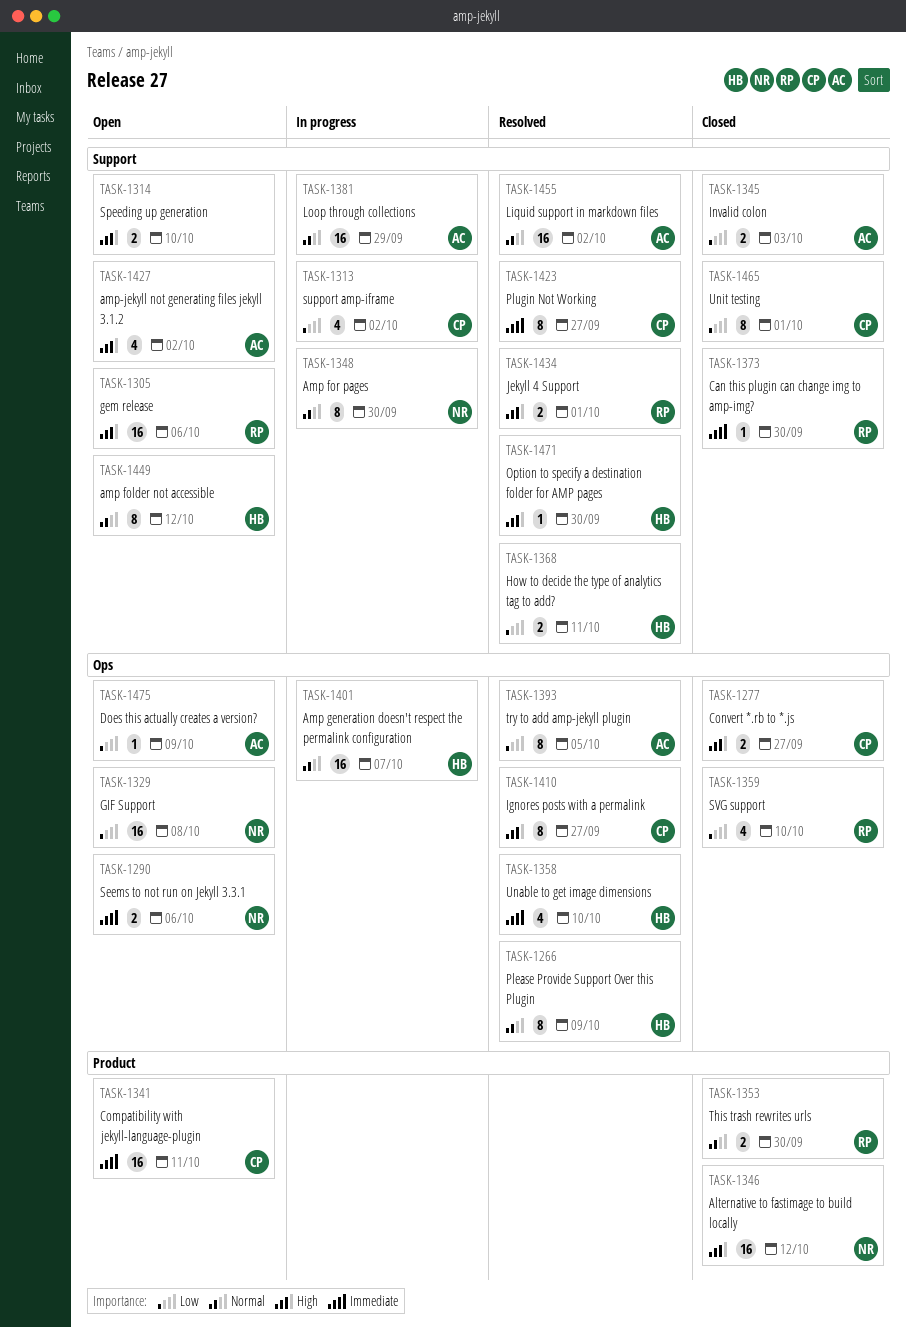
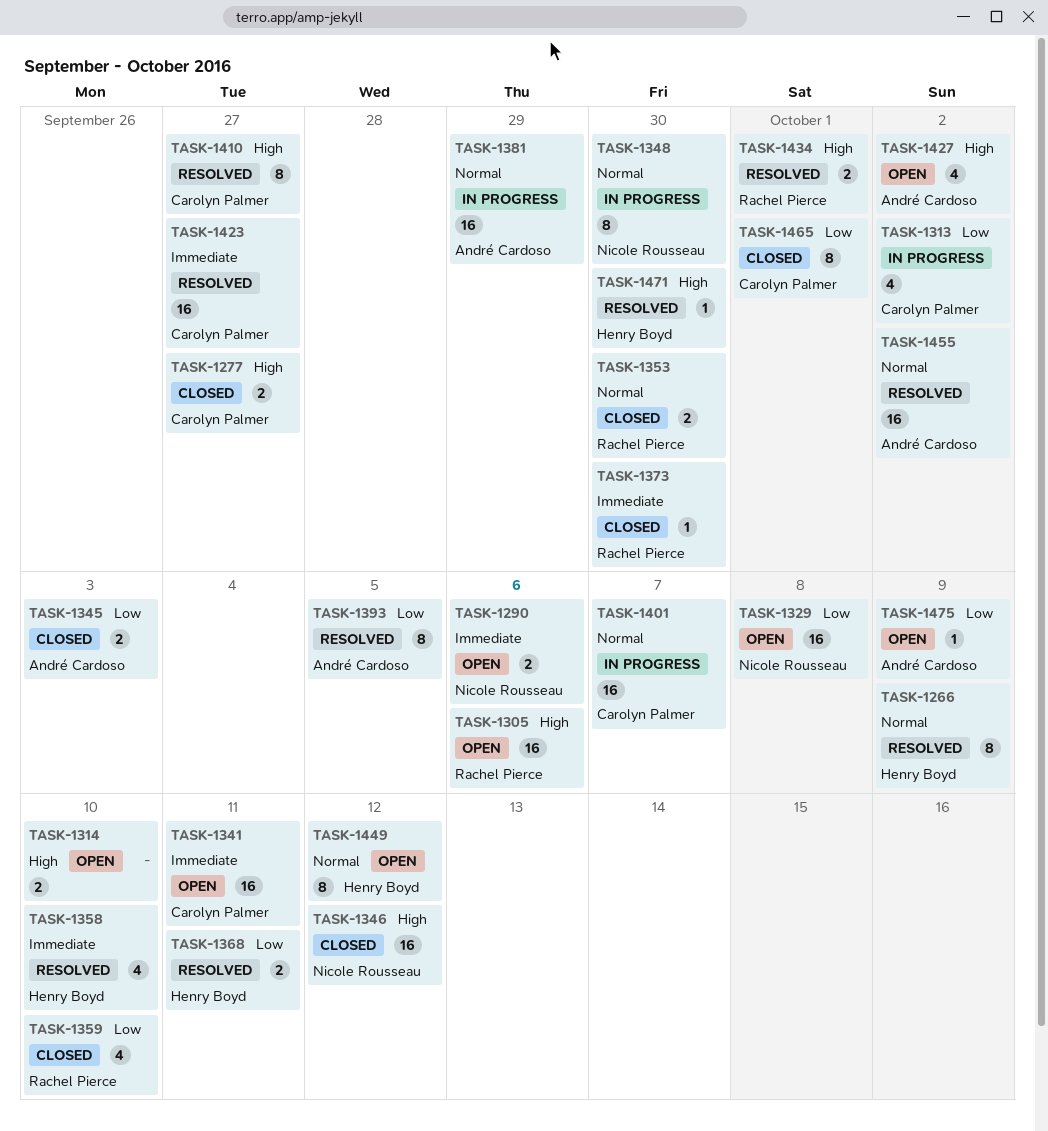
TASK-1401, owner: Henry Boyd -> Carolyn Palmer
TASK-1423, estimate: 8 -> 16

